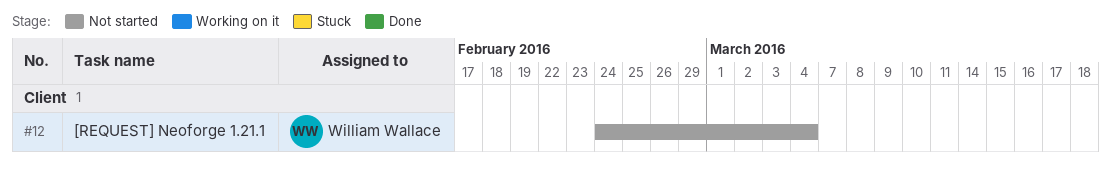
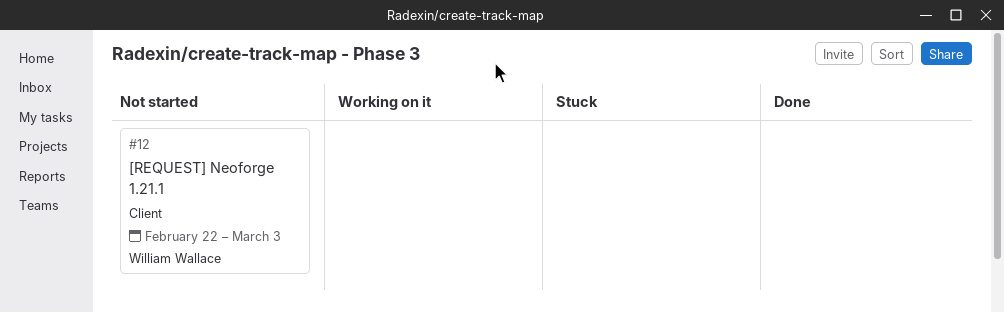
#12, start: Feb 24 -> Feb 22
#12, due: Mar 4 -> Mar 3

